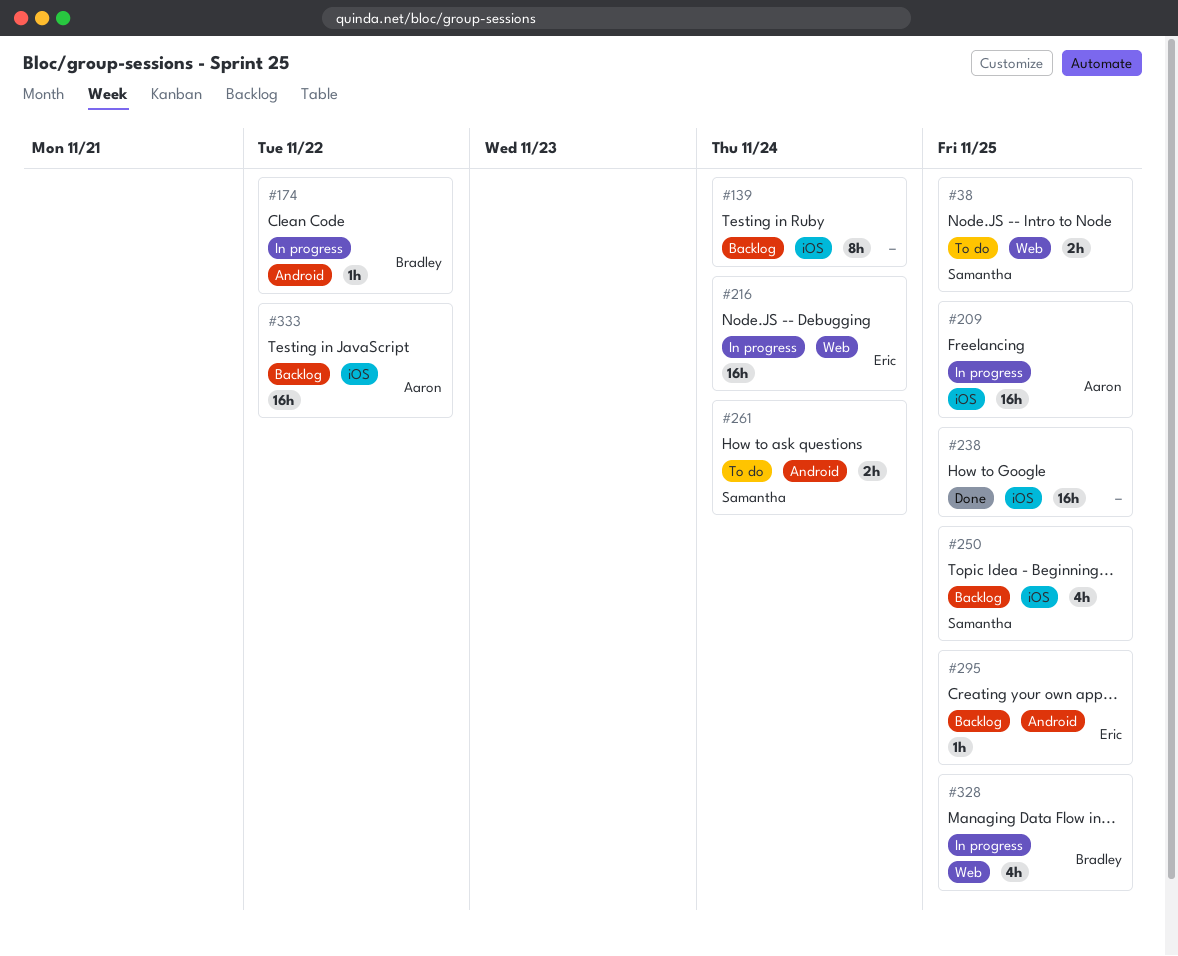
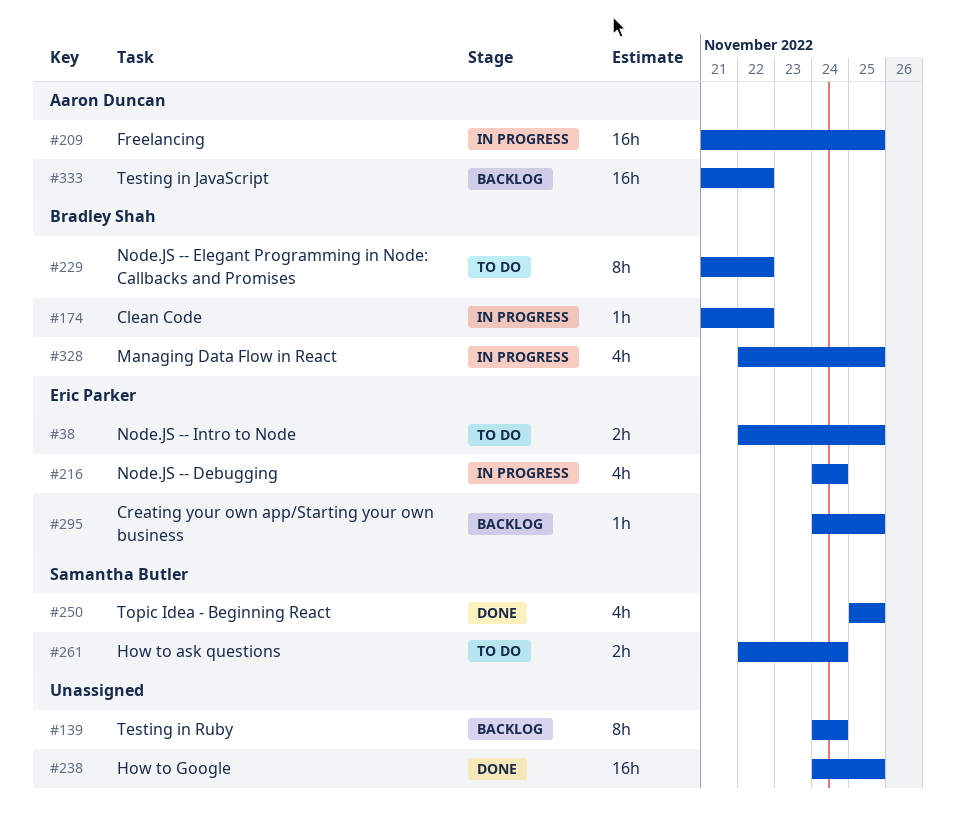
#38, owner: Samantha Butler -> Eric Parker
#216, estimate: 16h -> 4h
#229: none -> present
#250, status: Backlog -> Done

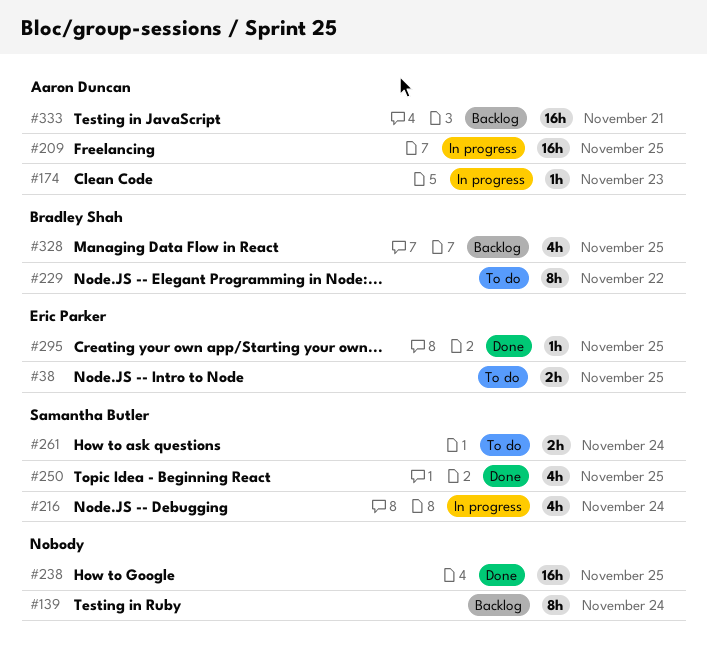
#174, owner: Bradley Shah -> Aaron Duncan
#174, due: Nov 22 -> Nov 23
#216, owner: Eric Parker -> Samantha Butler
#295, status: Backlog -> Done
#328, status: In progress -> Backlog
#333, due: Nov 22 -> Nov 21

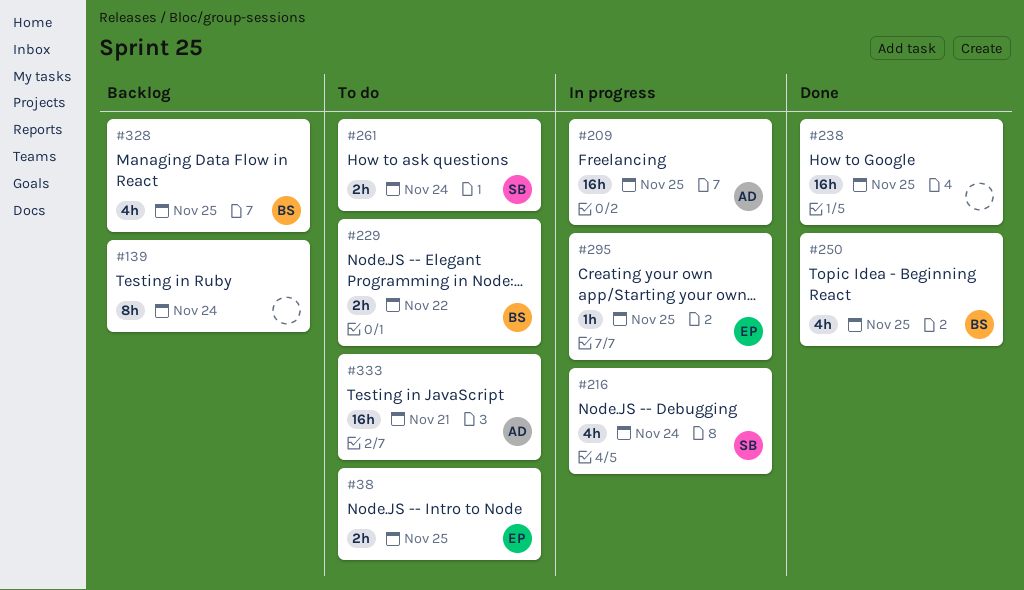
#174: present -> none
#229, estimate: 8h -> 2h
#250, owner: Samantha Butler -> Bradley Shah
#295, status: Done -> In progress
#333, status: Backlog -> To do

